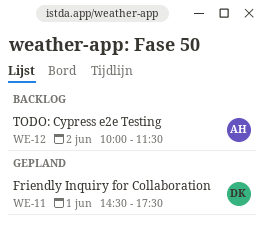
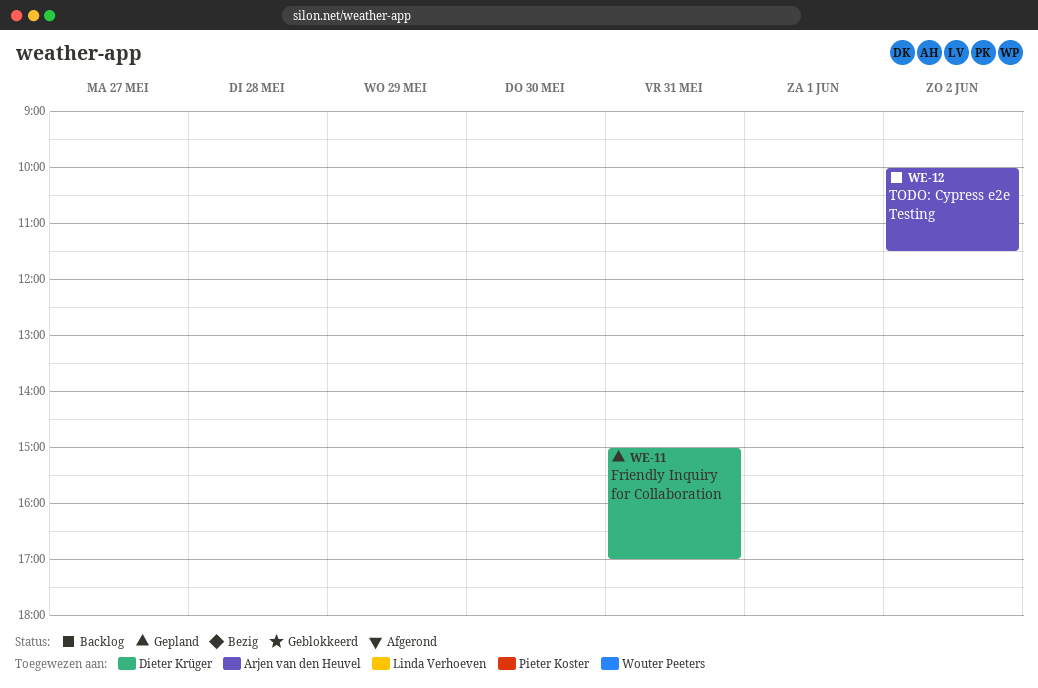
WE-11, day: Jun 1 -> May 31
WE-11, begins: 14:30 -> 15:00
WE-11, ends: 17:30 -> 17:00

